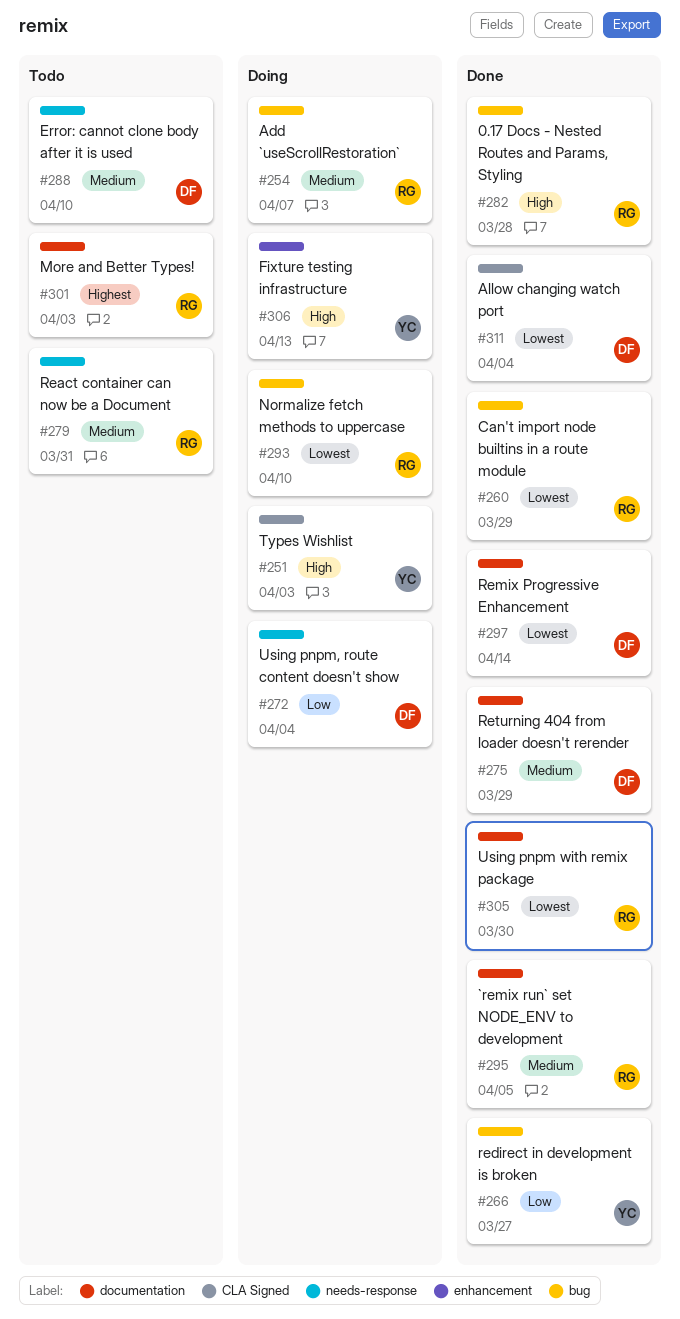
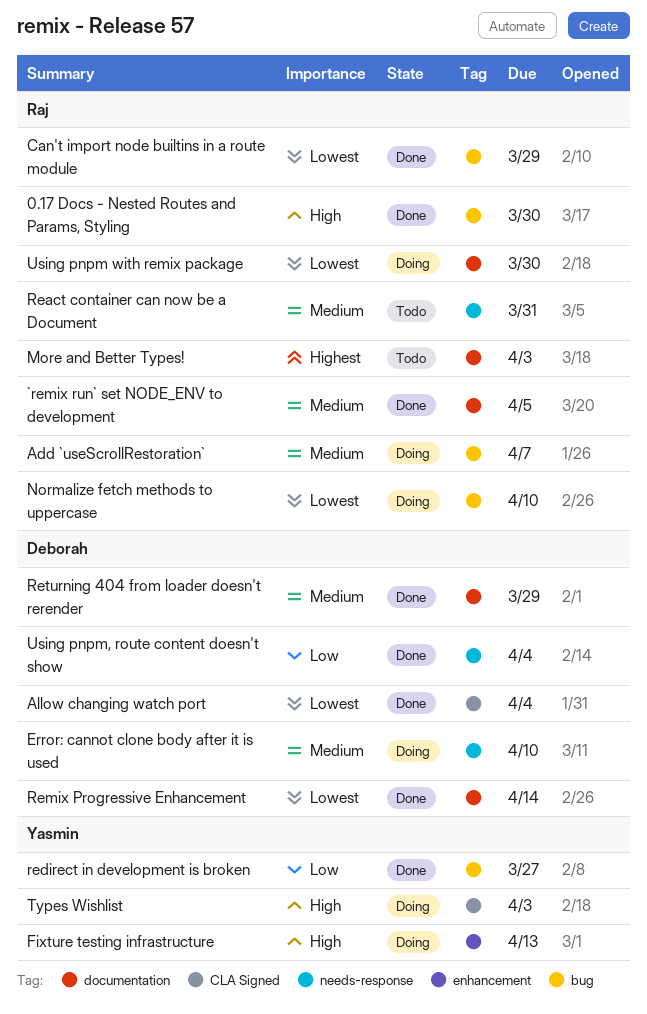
0.17 Docs - Nested Routes and Params, Styling, due: Mar 28 -> Mar 30
Error: cannot clone body after it is used, status: Todo -> Doing
Using pnpm with remix package, status: Done -> Doing
Using pnpm, route content doesn't show, status: Doing -> Done

